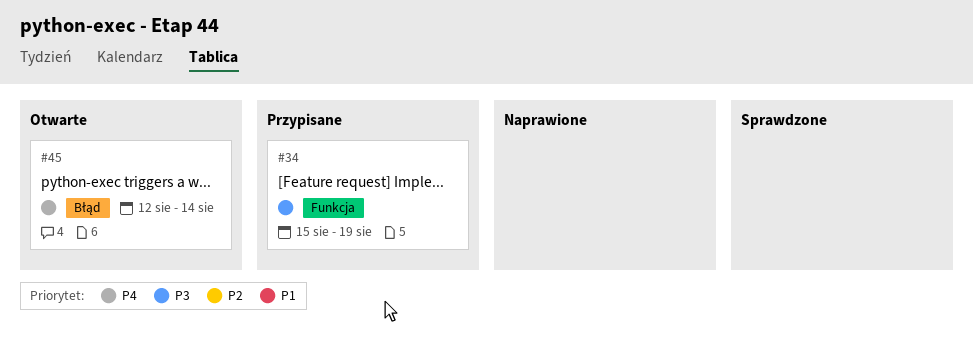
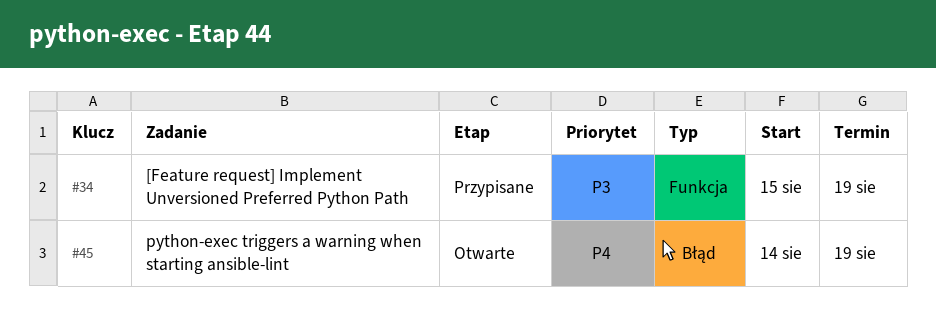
#45, start: Aug 12 -> Aug 14
#45, due: Aug 14 -> Aug 19

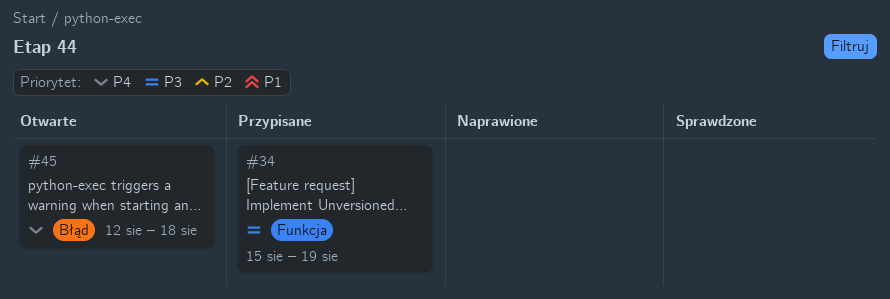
#45, start: Aug 14 -> Aug 12
#45, due: Aug 19 -> Aug 18

